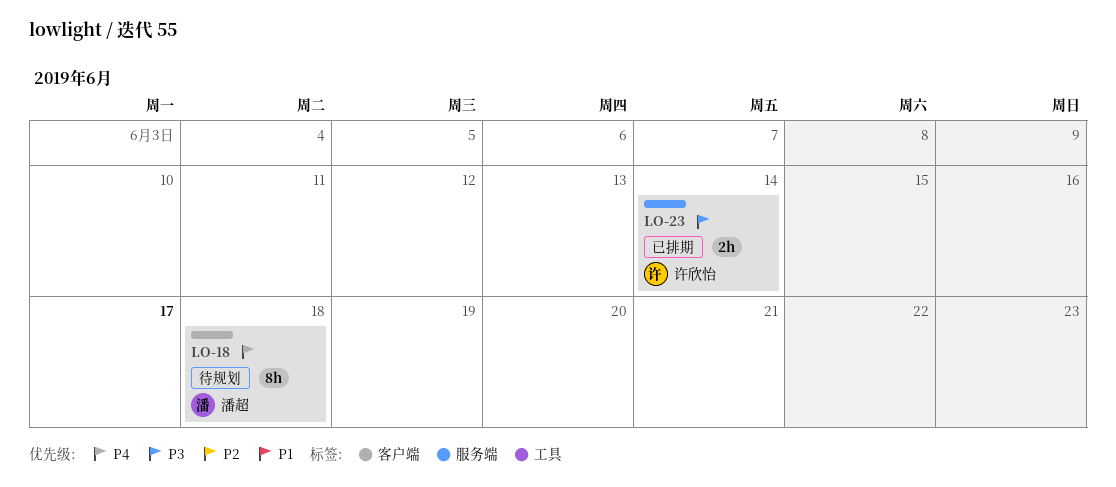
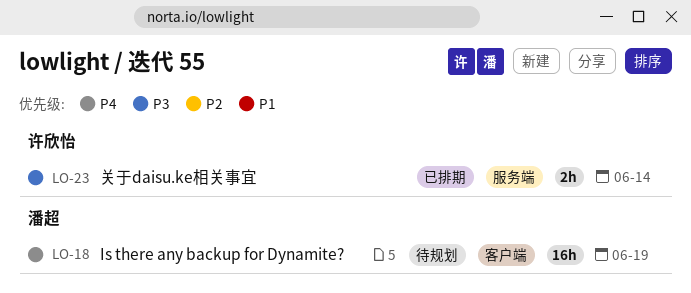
LO-18, estimate: 8h -> 16h
LO-18, due: Jun 18 -> Jun 19

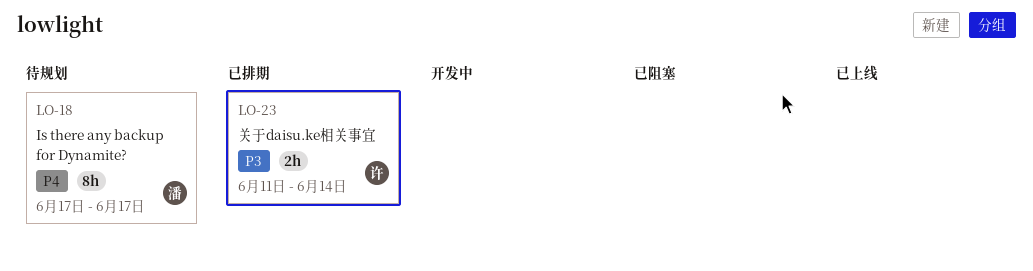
LO-18, estimate: 16h -> 8h
LO-18, due: Jun 19 -> Jun 17

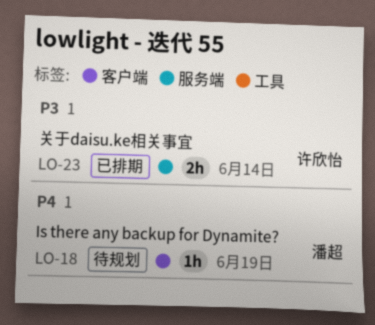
LO-18, estimate: 8h -> 1h
LO-18, due: Jun 17 -> Jun 19

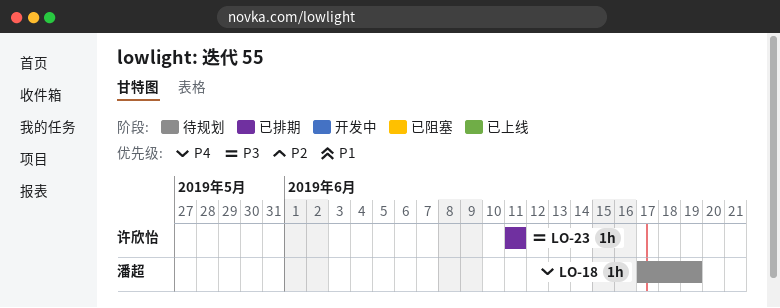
LO-23, estimate: 2h -> 1h
LO-23, due: Jun 14 -> Jun 11

